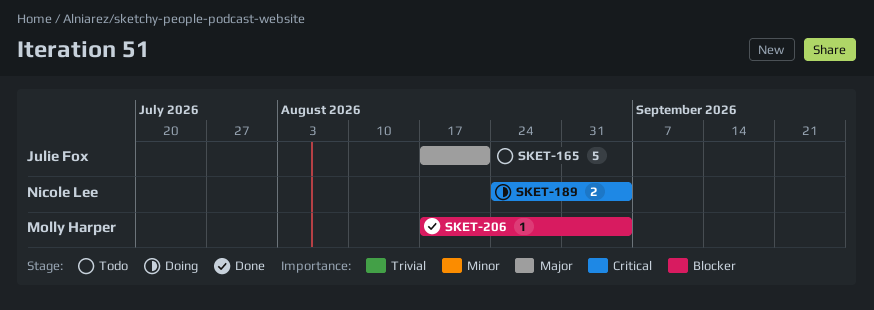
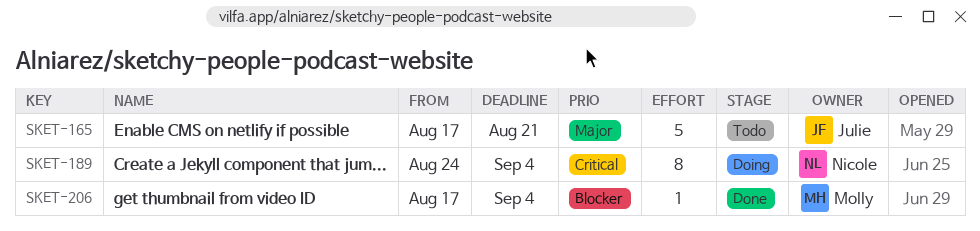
SKET-189, estimate: 2 -> 8

